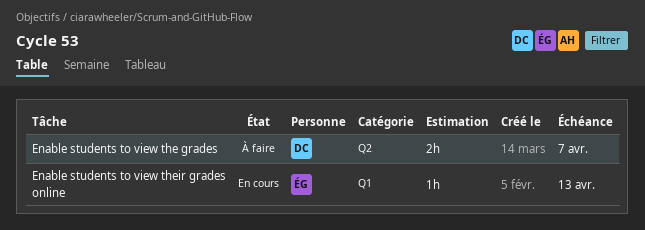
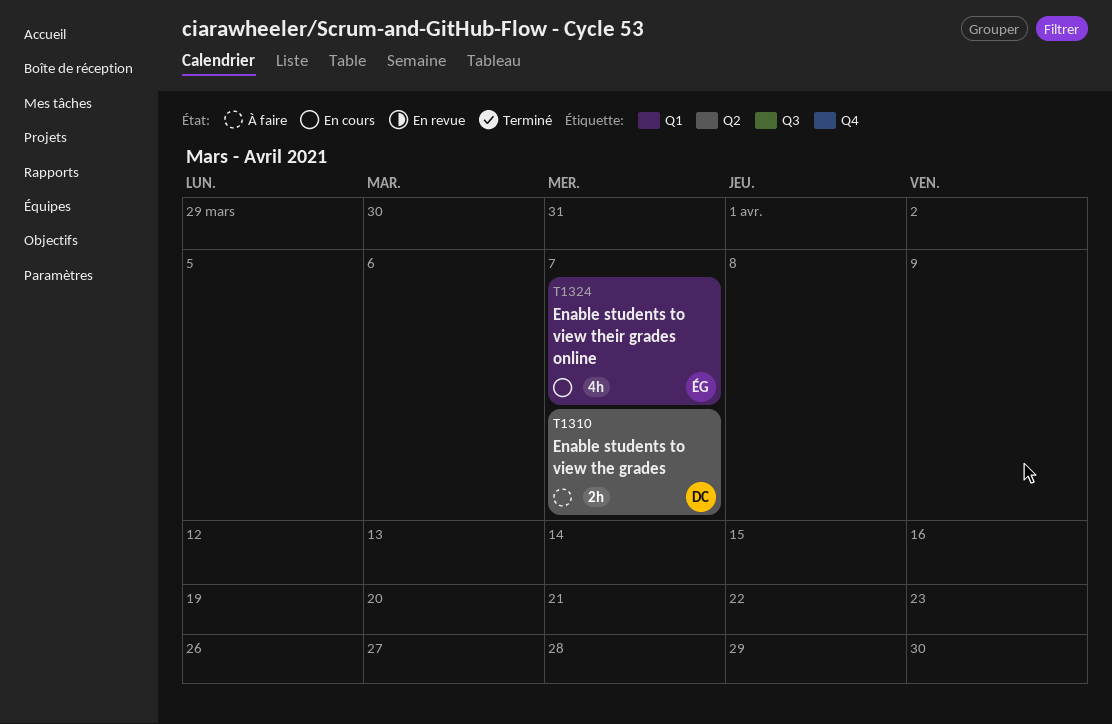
Enable students to view their grades online, estimate: 1h -> 4h
Enable students to view their grades online, due: Apr 13 -> Apr 7

